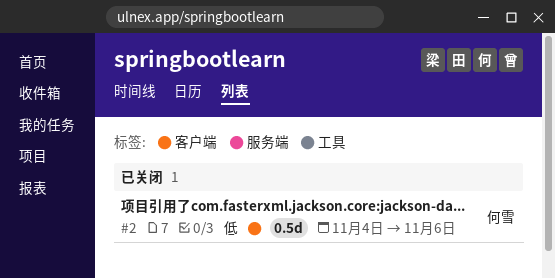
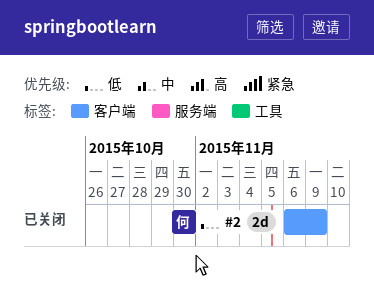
#2, estimate: 0.5d -> 2d
#2, start: Nov 4 -> Nov 6
#2, due: Nov 6 -> Nov 9

